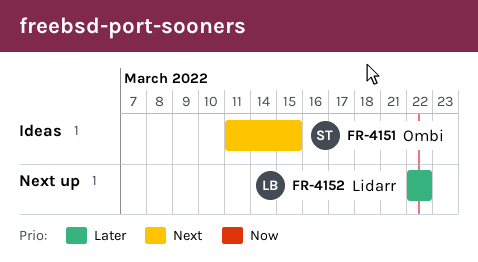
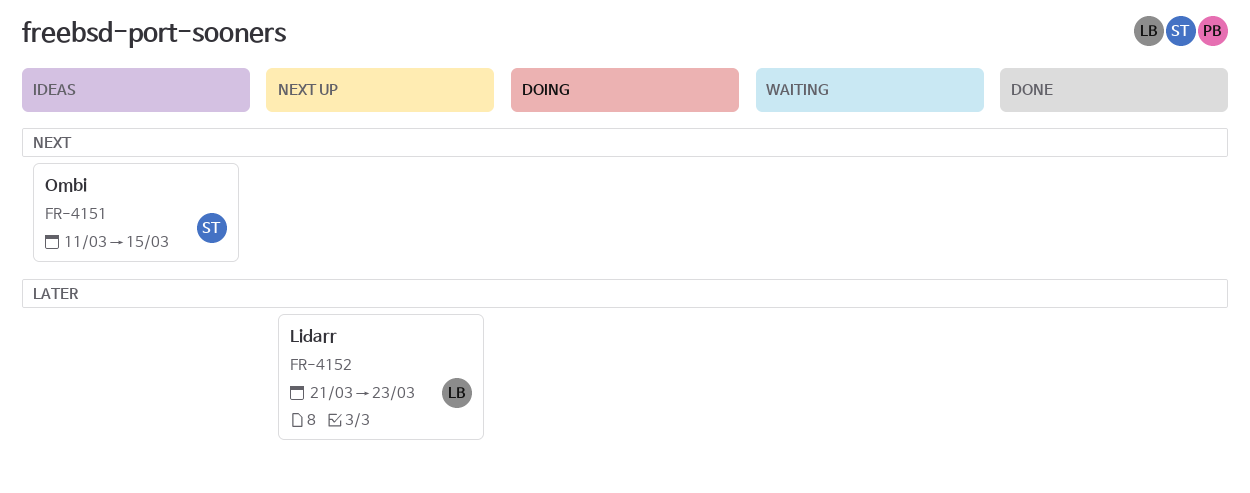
FR-4152, start: Mar 22 -> Mar 21
FR-4152, due: Mar 22 -> Mar 23

